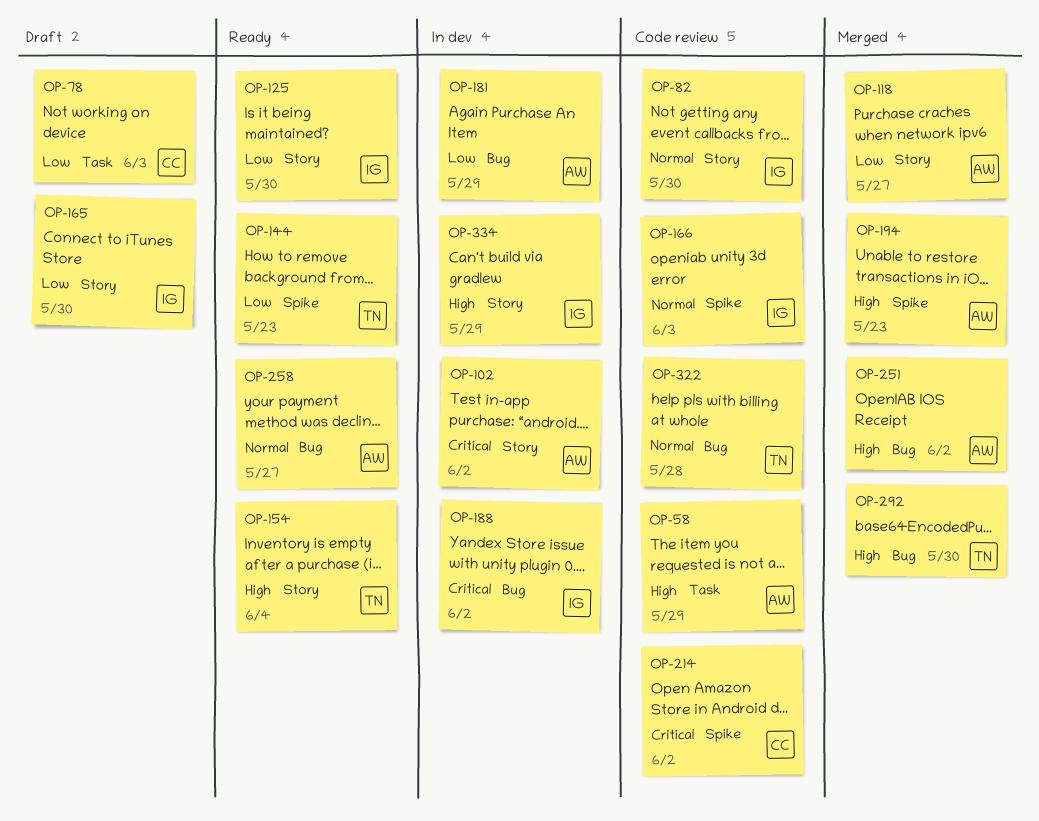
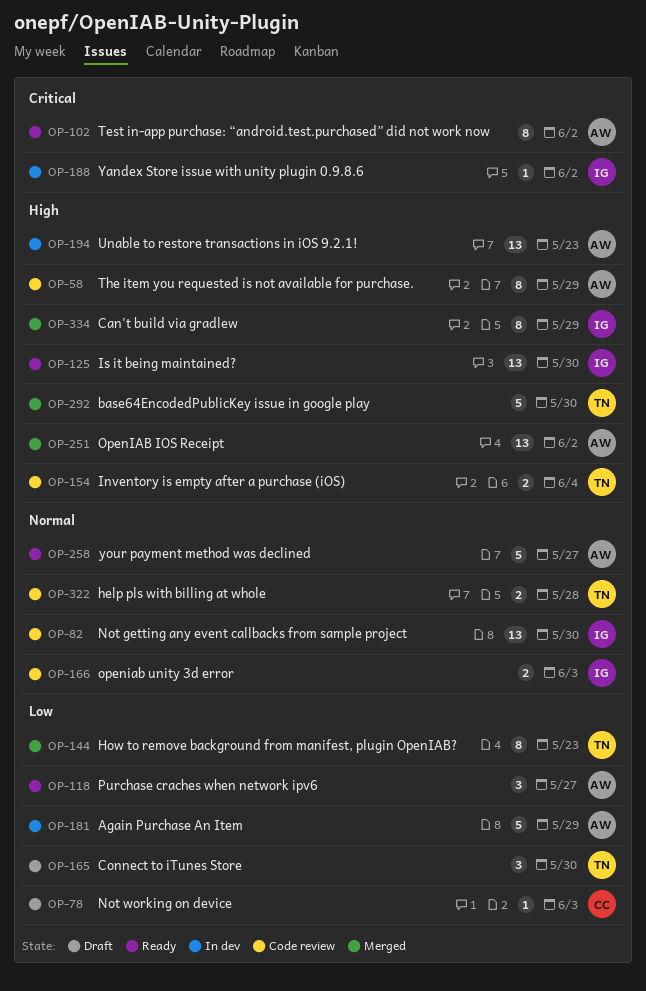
OP-102, status: In dev -> Ready
OP-118, status: Merged -> Ready
OP-125, priority: Low -> High
OP-144, status: Ready -> Merged
OP-154, status: Ready -> Code review
OP-165, owner: IG -> TN
OP-194, status: Merged -> In dev
OP-214: present -> none
OP-334, status: In dev -> Merged

